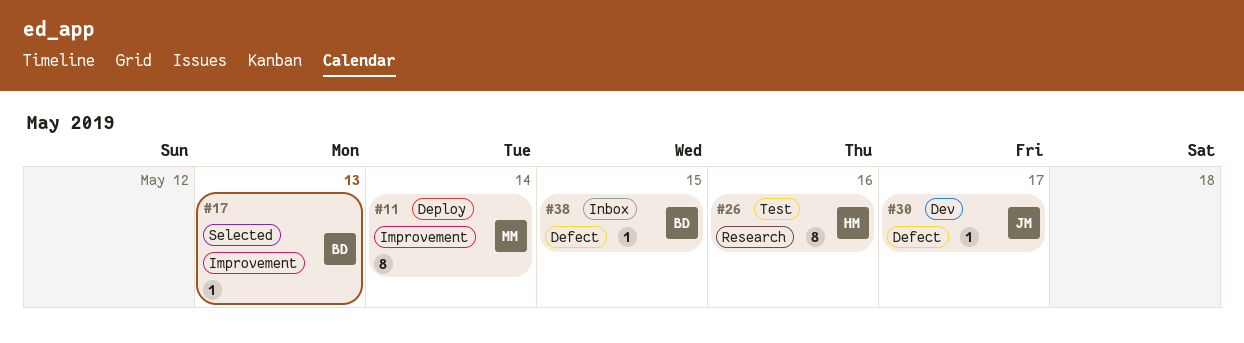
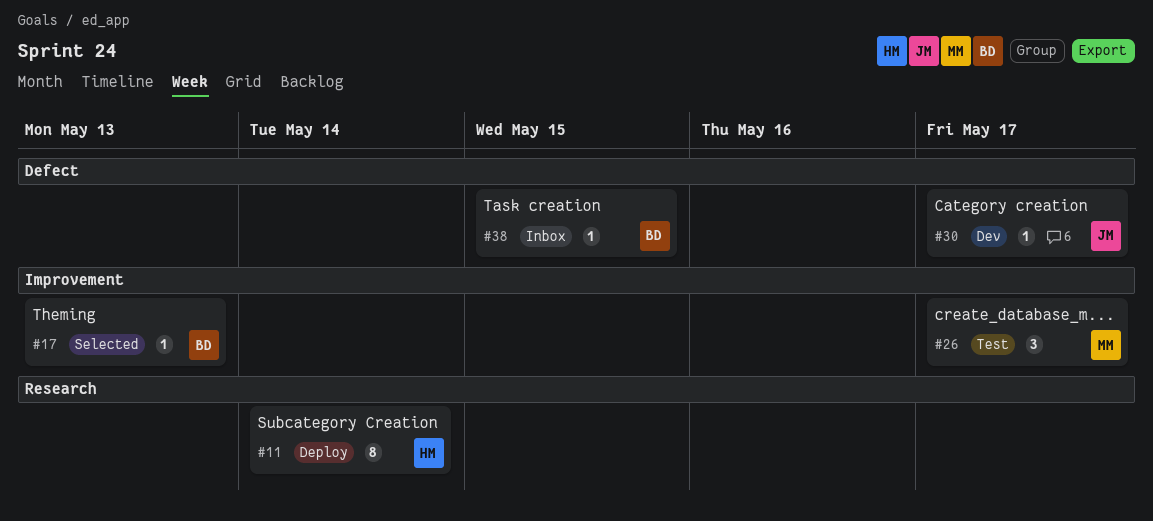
#11, owner: MM -> HM
#11, label: Improvement -> Research
#26, owner: HM -> MM
#26, label: Research -> Improvement
#26, estimate: 8 -> 3
#26, due: May 16 -> May 17

